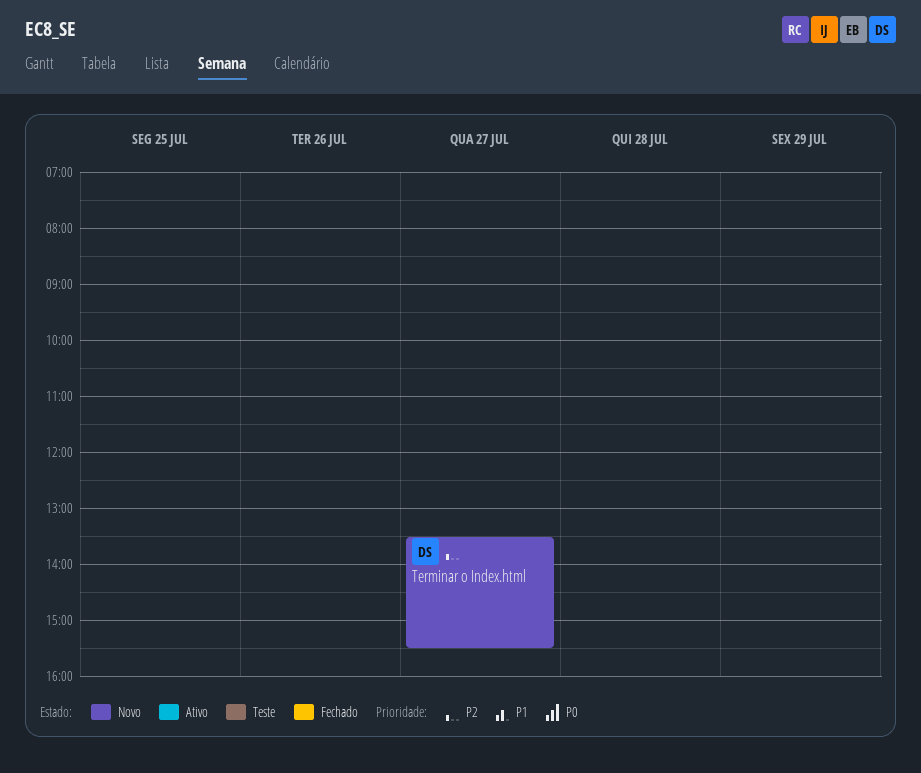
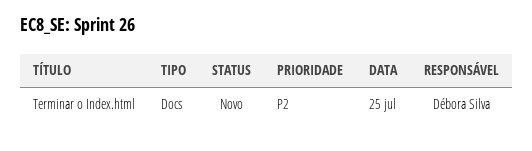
Terminar o Index.html, day: Jul 27 -> Jul 25

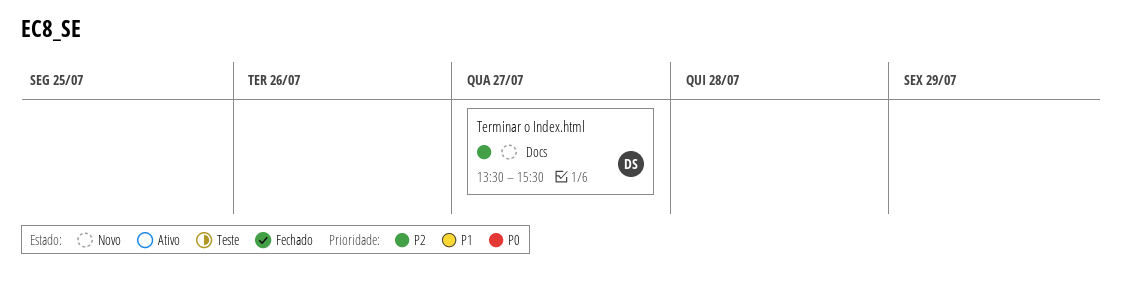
Terminar o Index.html, day: Jul 25 -> Jul 27

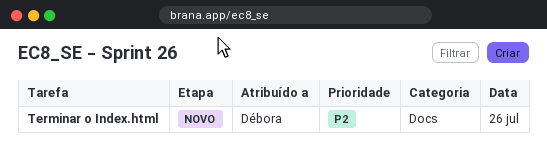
Terminar o Index.html, day: Jul 27 -> Jul 26

